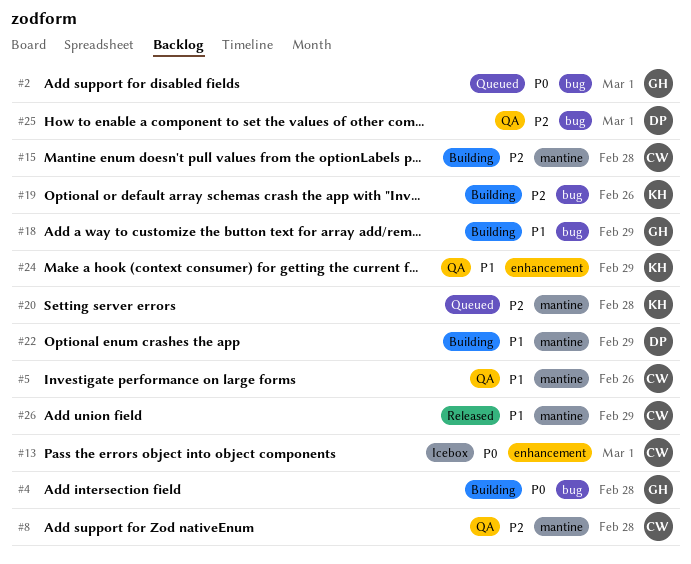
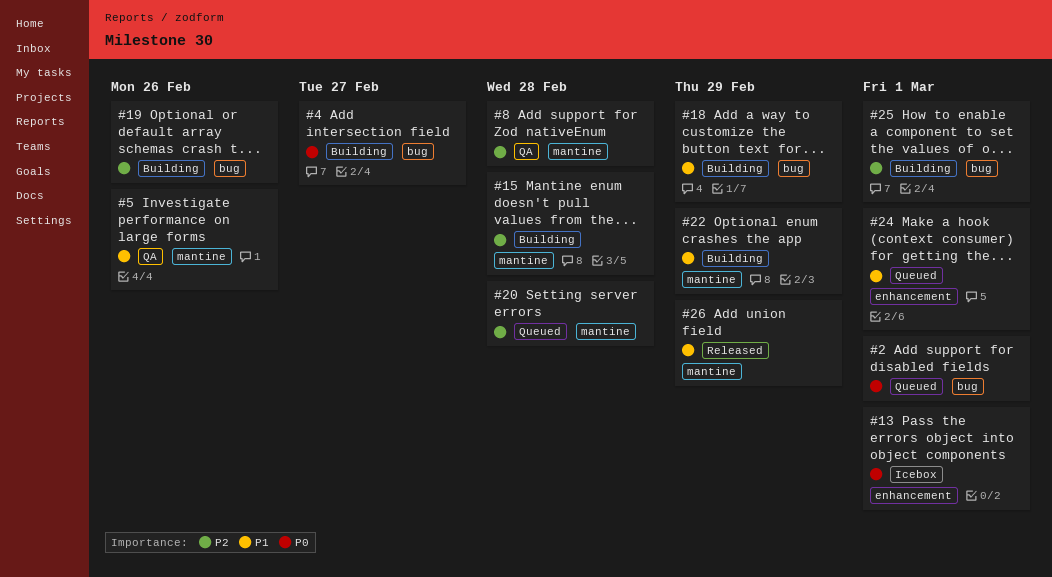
#4, due: Feb 28 -> Feb 27
#24, status: QA -> Queued
#24, due: Feb 29 -> Mar 1
#25, status: QA -> Building

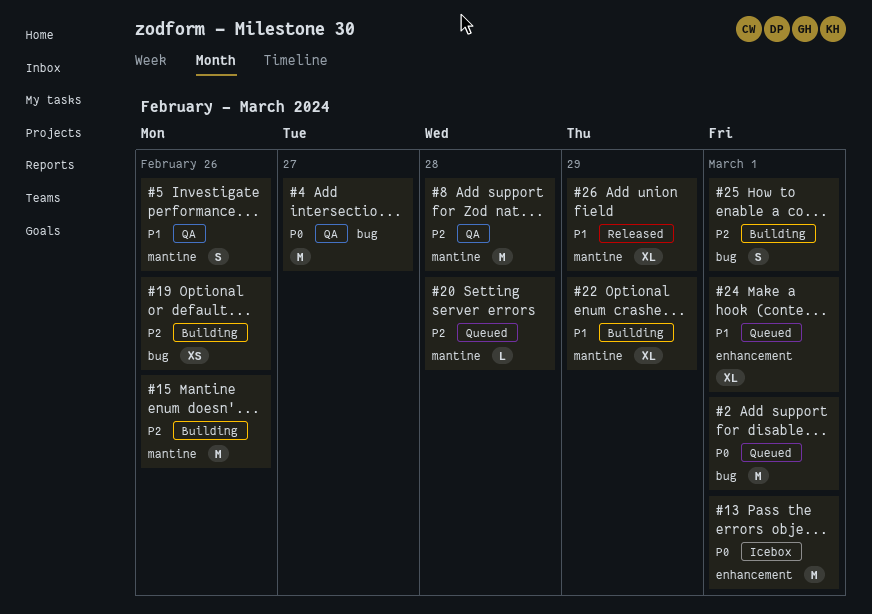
#4, status: Building -> QA
#15, due: Feb 28 -> Feb 26
#18: present -> none

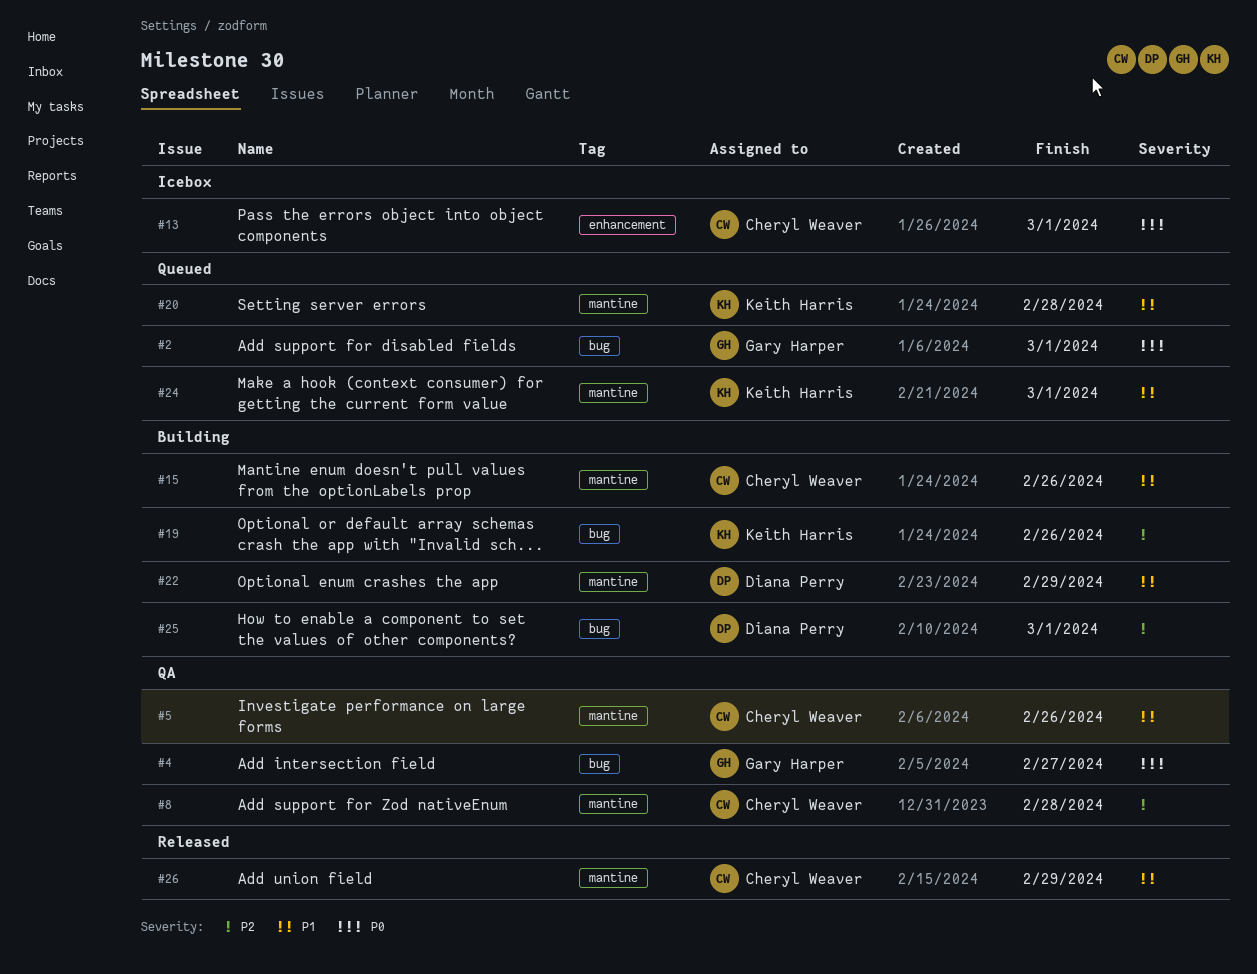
#15, priority: P2 -> P1
#20, priority: P2 -> P1
#24, label: enhancement -> mantine

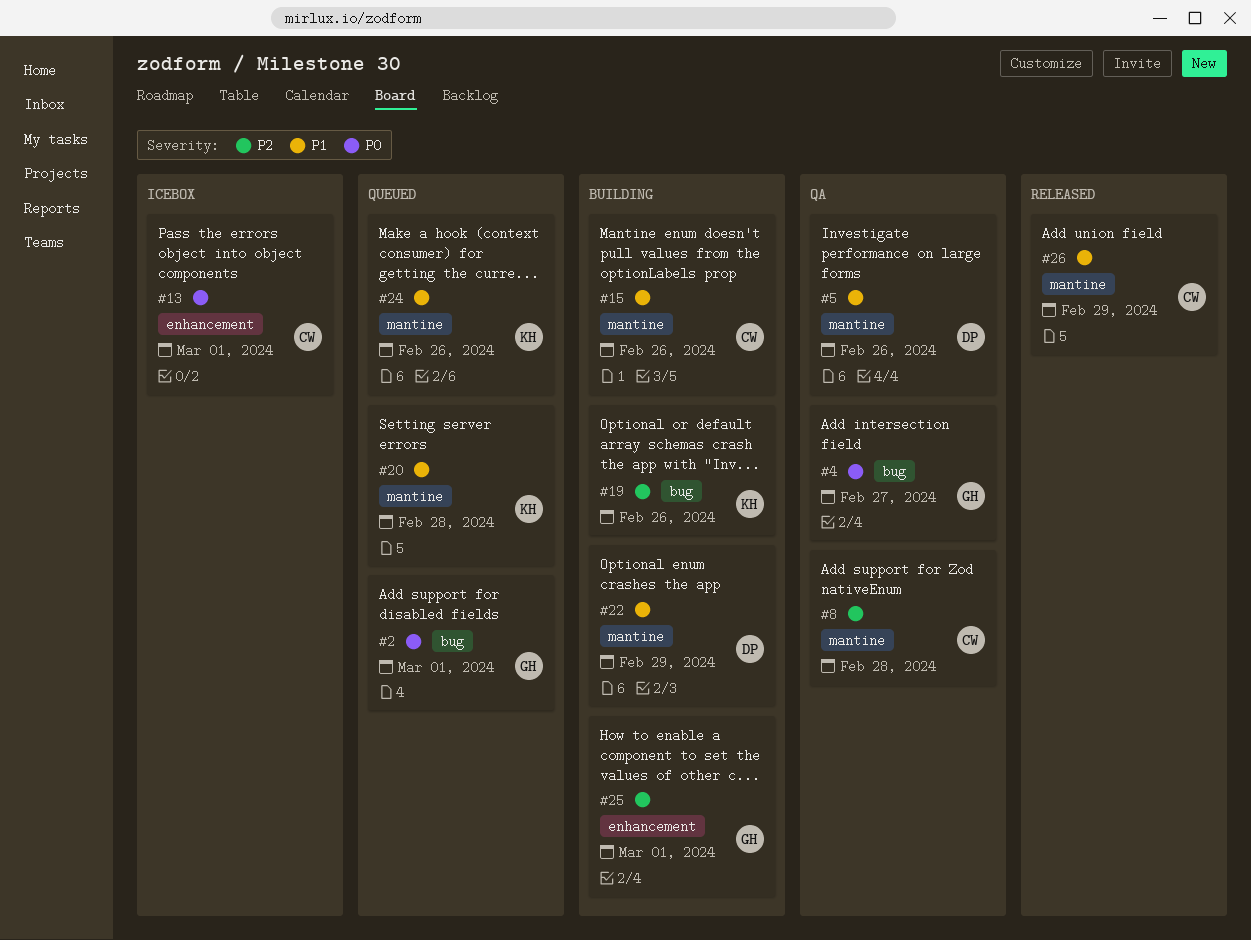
#5, owner: Cheryl Weaver -> Diana Perry
#24, due: Mar 1 -> Feb 26
#25, owner: Diana Perry -> Gary Harper
#25, label: bug -> enhancement

